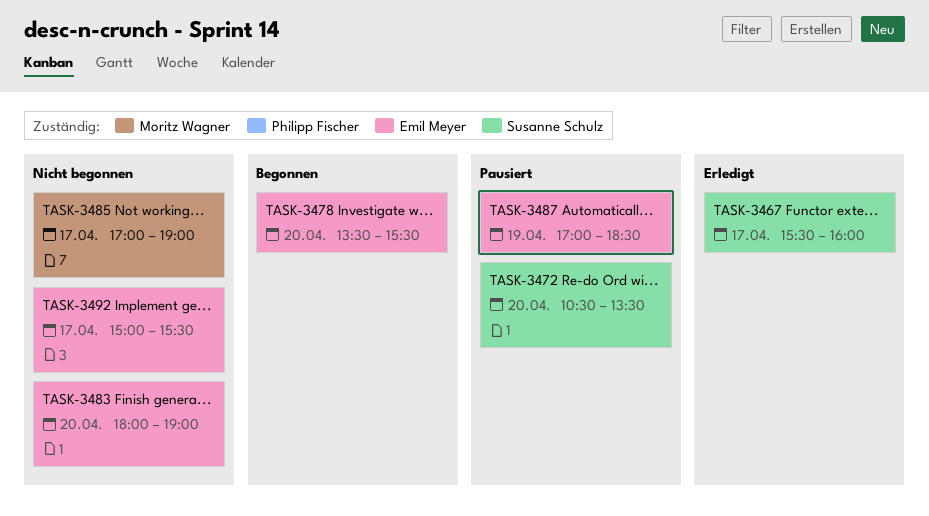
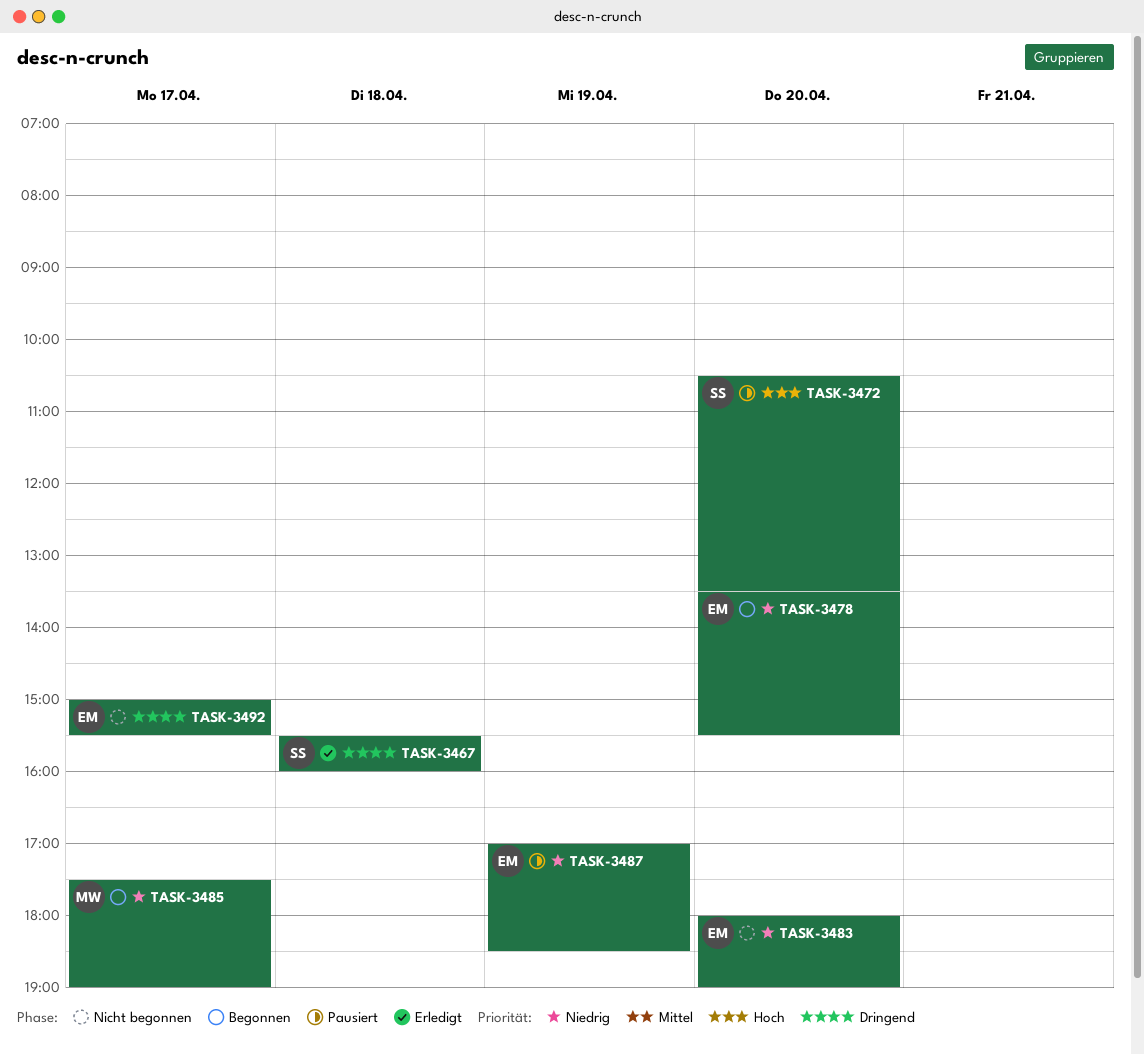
TASK-3467, day: Apr 17 -> Apr 18
TASK-3485, status: Nicht begonnen -> Begonnen
TASK-3485, begins: 17:00 -> 17:30

